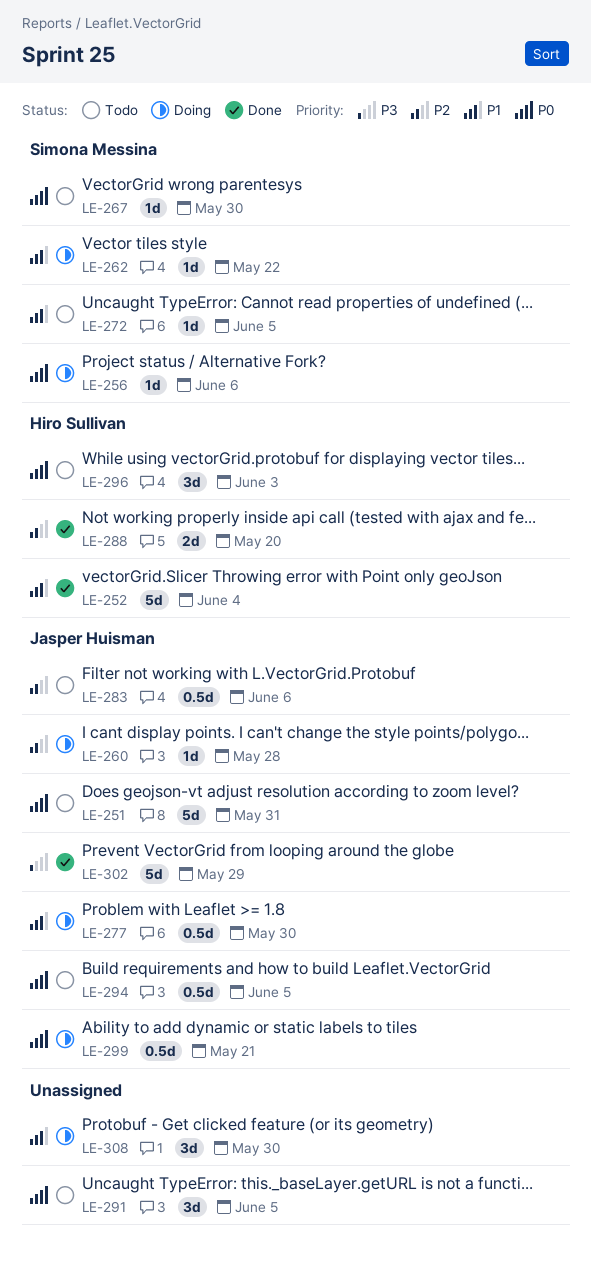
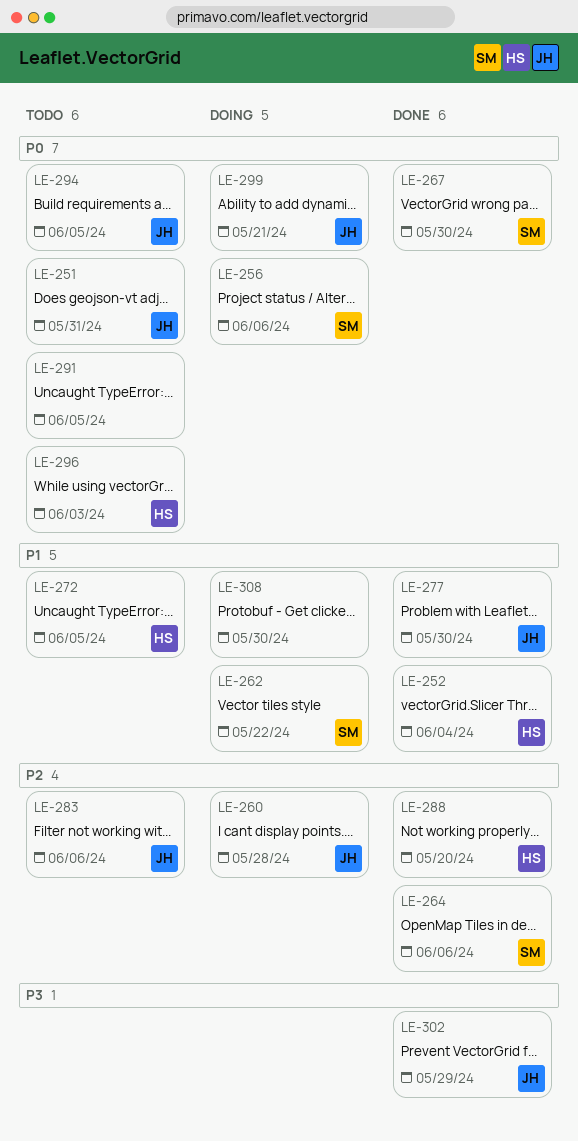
LE-264: none -> present
LE-267, status: Todo -> Done
LE-272, owner: Simona Messina -> Hiro Sullivan
LE-277, status: Doing -> Done

